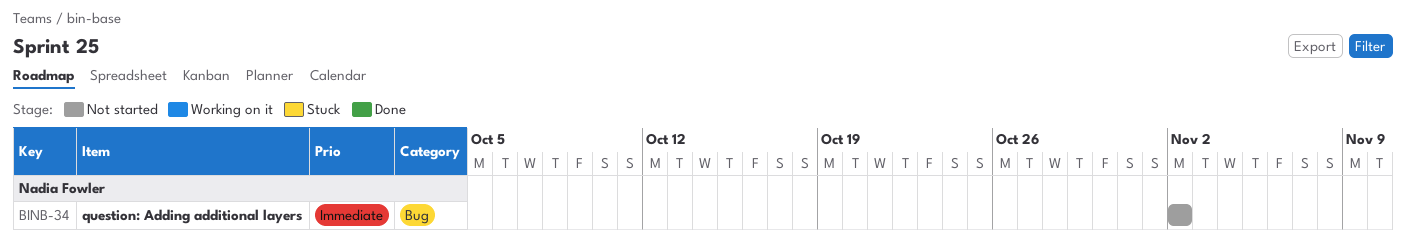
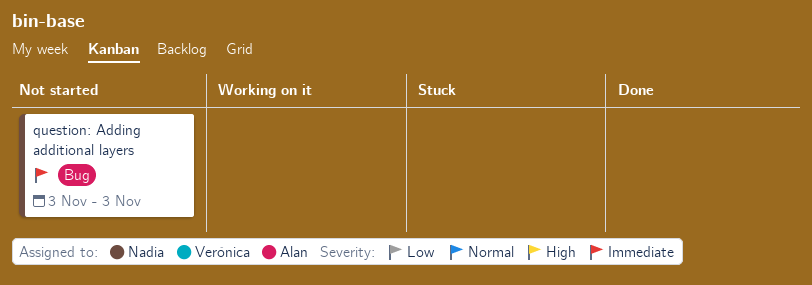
question: Adding additional layers, start: Nov 2 -> Nov 3
question: Adding additional layers, due: Nov 2 -> Nov 3

